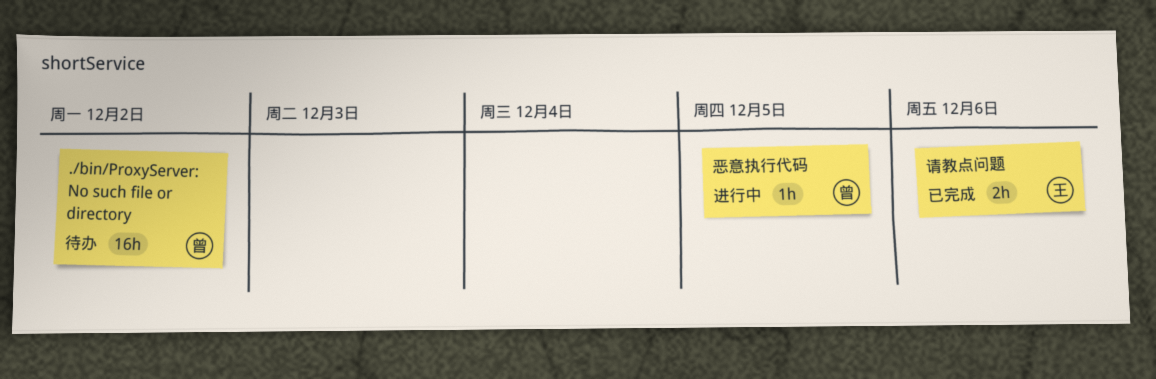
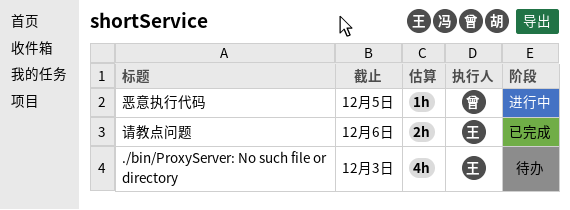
./bin/ProxyServer: No such file or directory, owner: 曾 -> 王
./bin/ProxyServer: No such file or directory, estimate: 16h -> 4h
./bin/ProxyServer: No such file or directory, due: Dec 2 -> Dec 3

